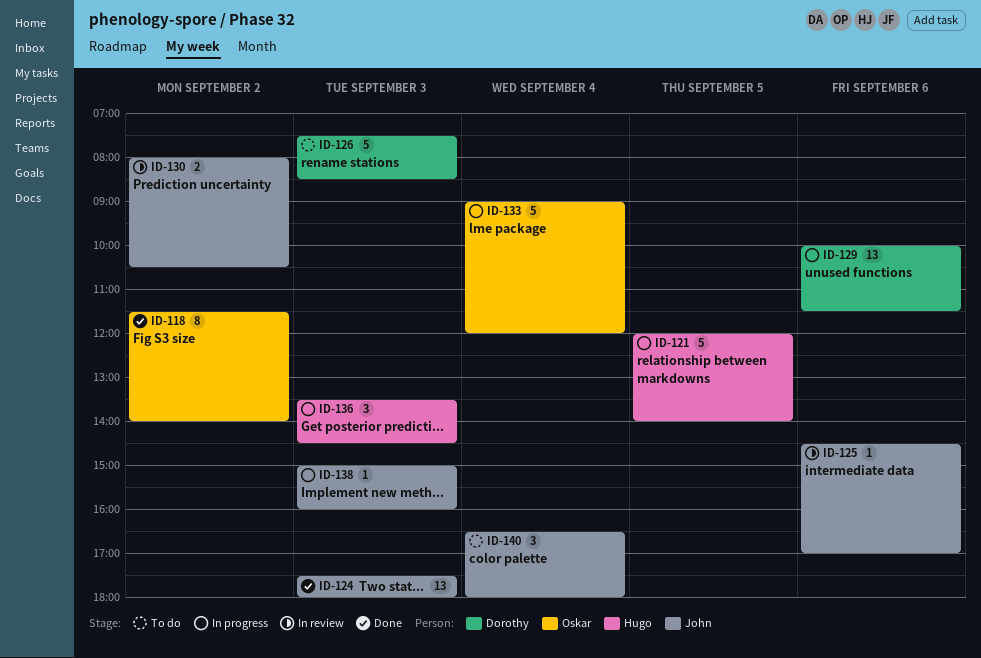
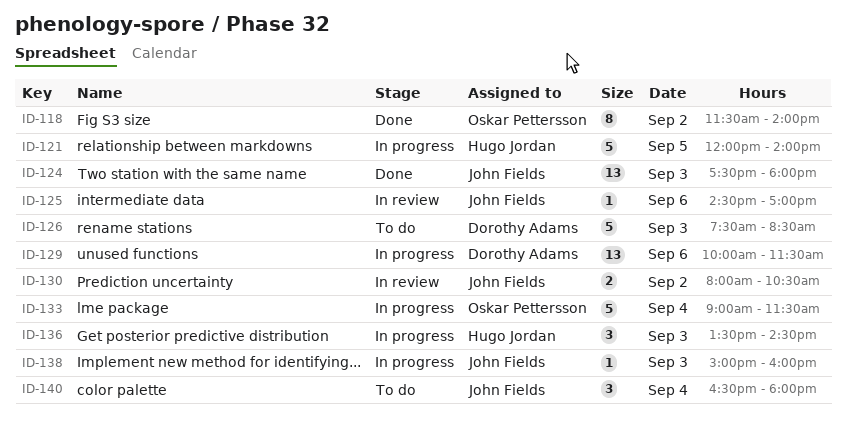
ID-133, ends: 12:00 -> 11:30

